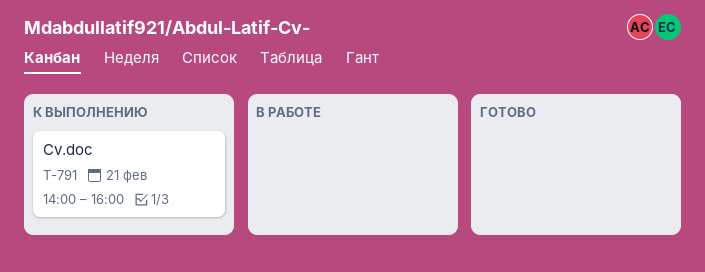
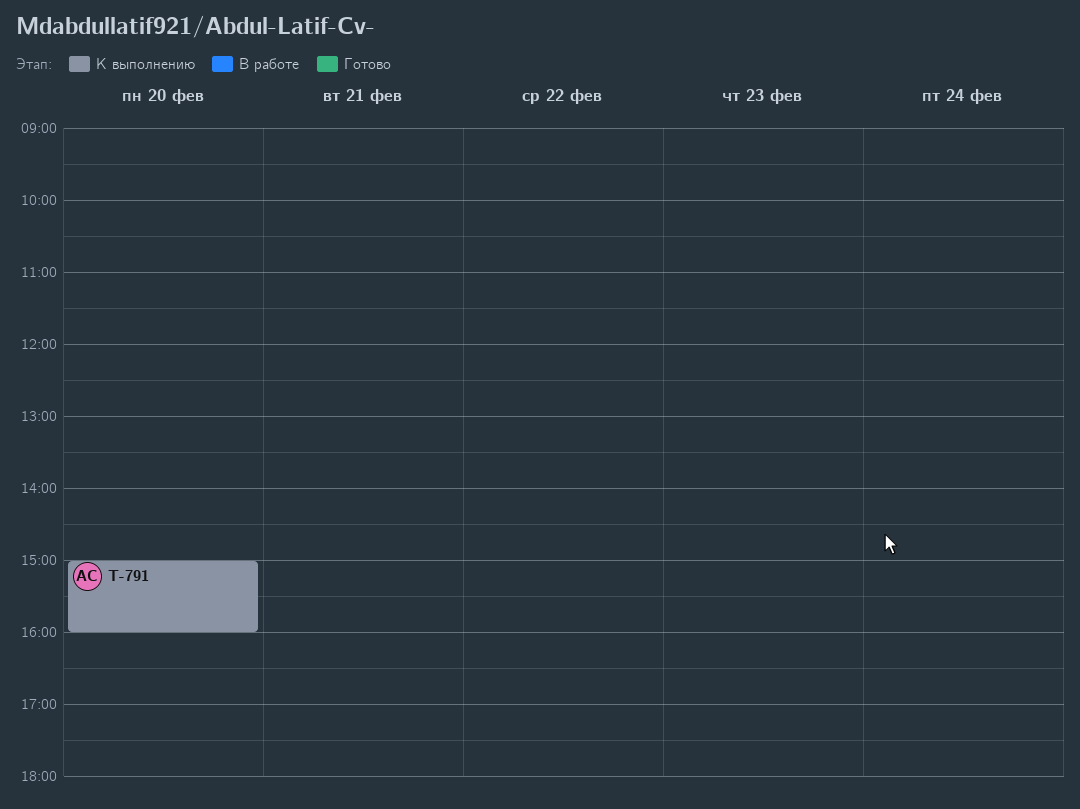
T-791, day: Feb 21 -> Feb 20
T-791, begins: 14:00 -> 15:00

